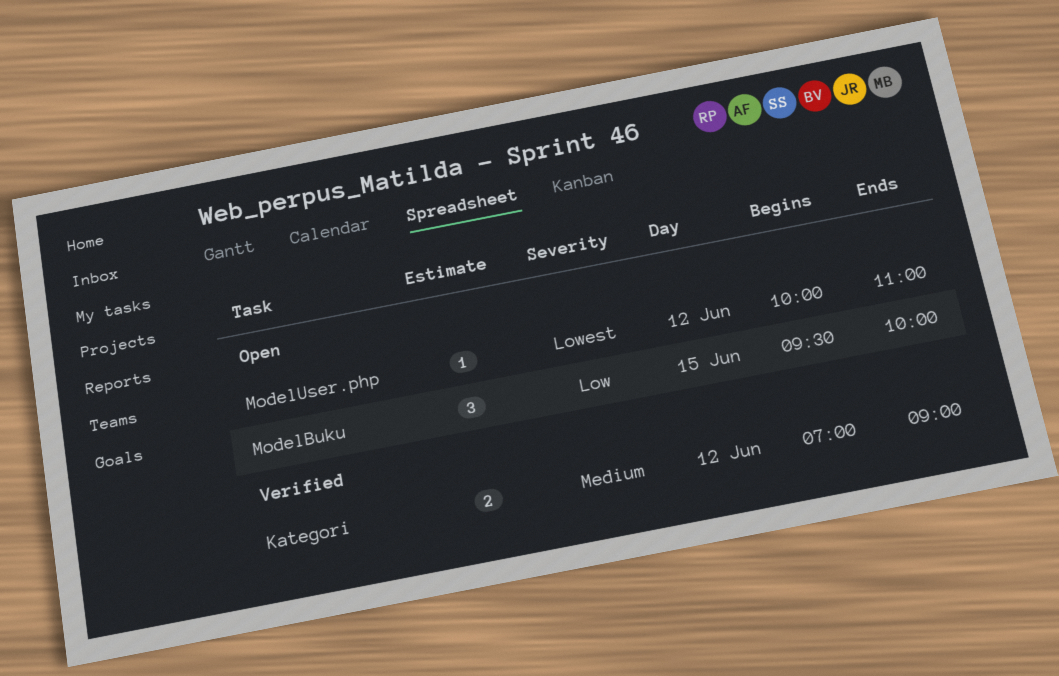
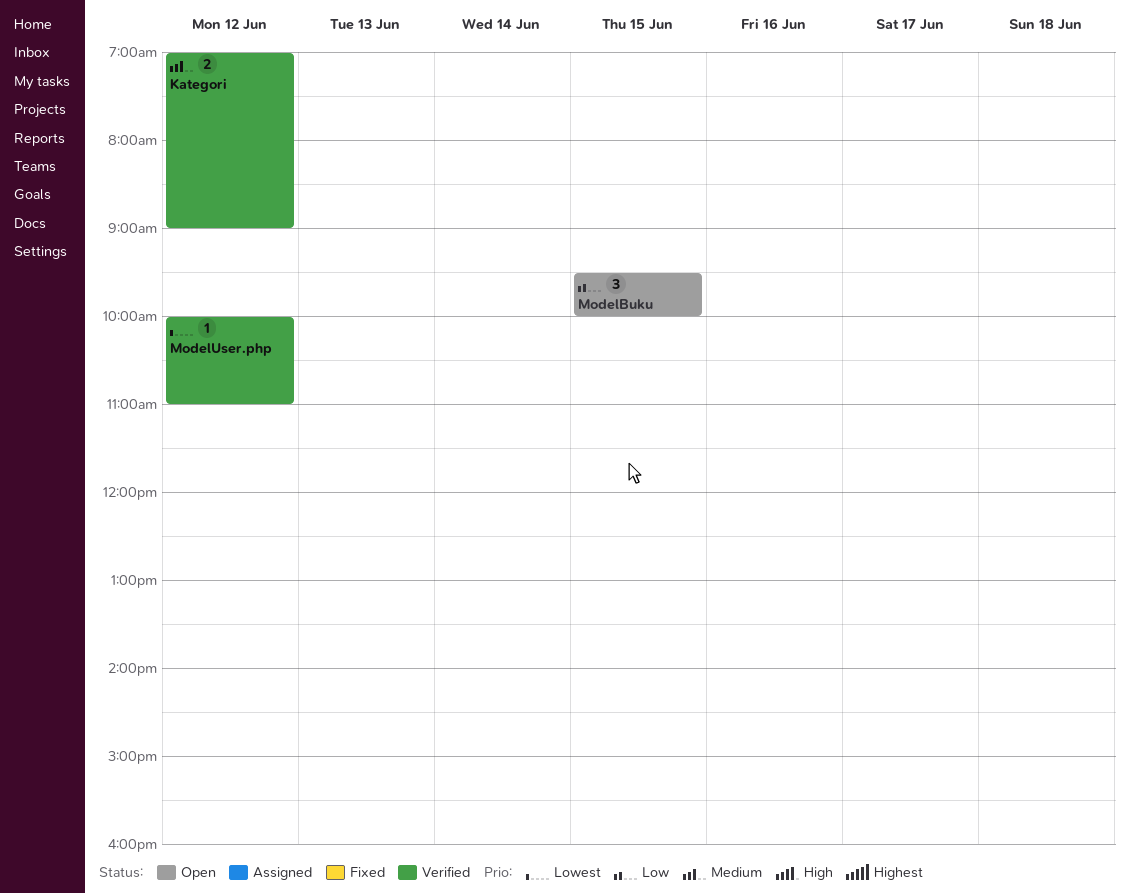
ModelUser.php, status: Open -> Verified

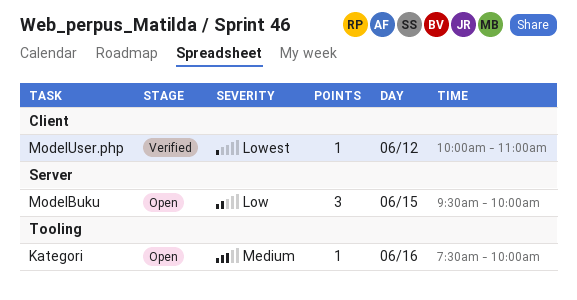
Kategori, status: Verified -> Open
Kategori, estimate: 2 -> 1
Kategori, day: Jun 12 -> Jun 16
Kategori, begins: 07:00 -> 07:30
Kategori, ends: 09:00 -> 10:00

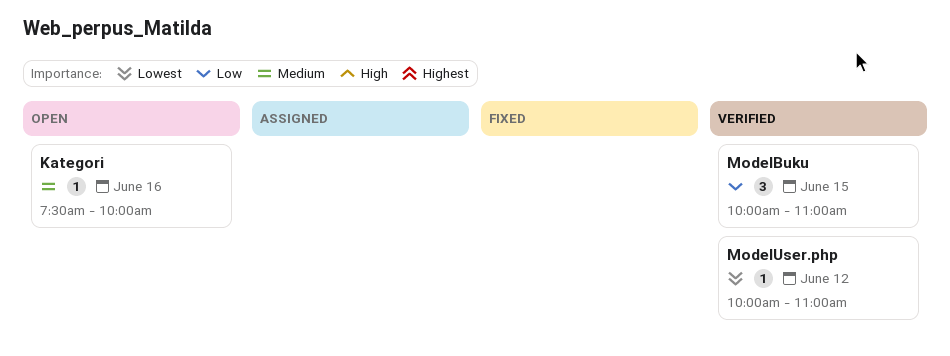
ModelBuku, status: Open -> Verified
ModelBuku, begins: 09:30 -> 10:00
ModelBuku, ends: 10:00 -> 11:00

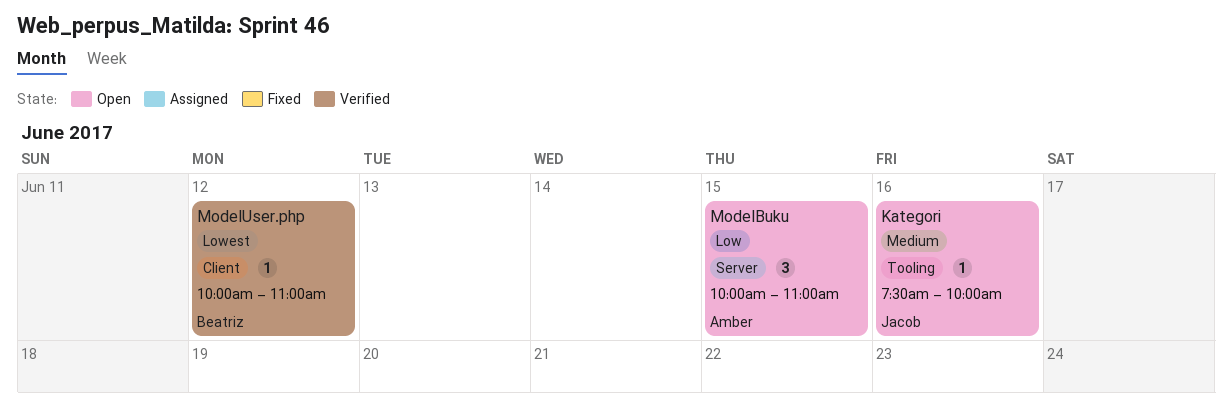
ModelBuku, status: Verified -> Open

